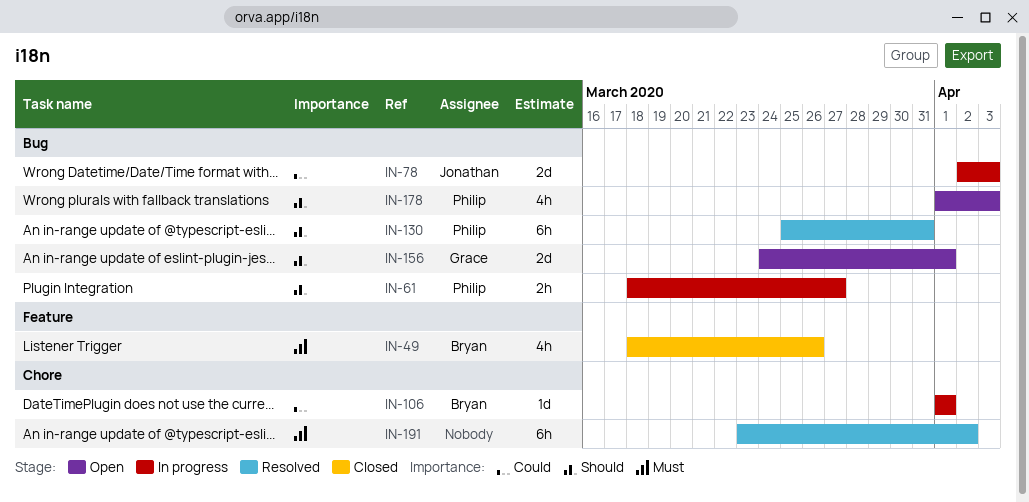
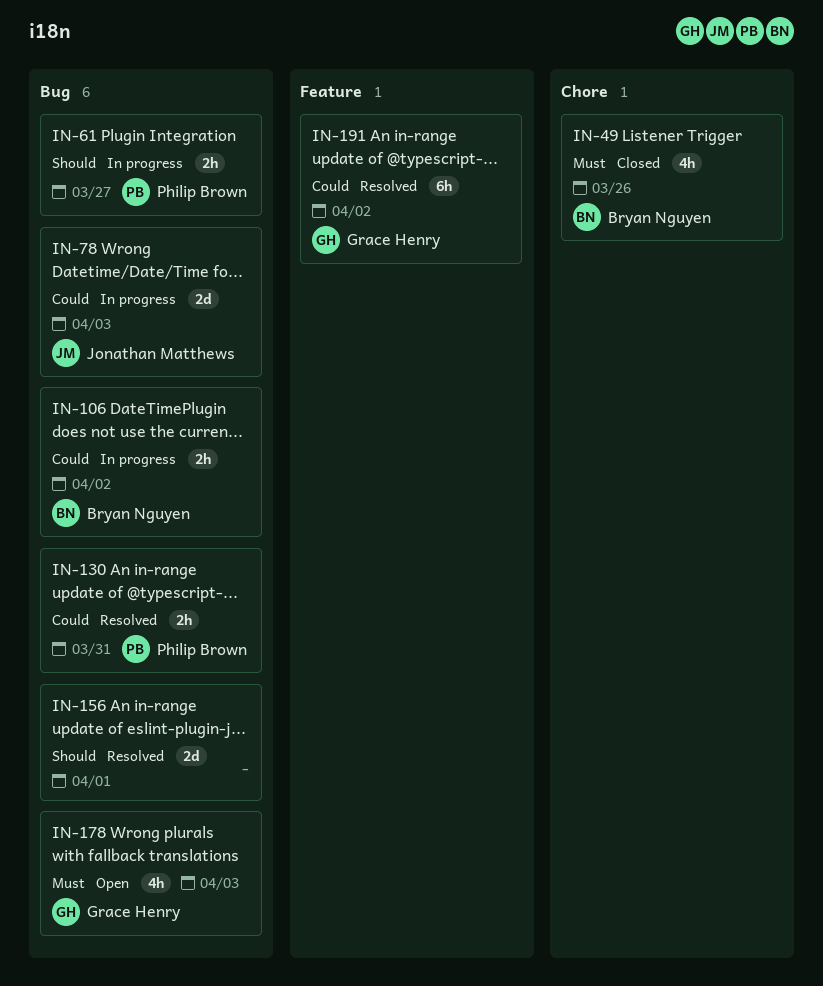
IN-49, label: Feature -> Chore
IN-106, label: Chore -> Bug
IN-106, estimate: 1d -> 2h
IN-106, due: Apr 1 -> Apr 2
IN-130, priority: Should -> Could
IN-130, estimate: 6h -> 2h
IN-156, status: Open -> Resolved
IN-156, owner: Grace Henry -> none
IN-178, owner: Philip Brown -> Grace Henry
IN-178, priority: Should -> Must
IN-191, owner: none -> Grace Henry
IN-191, priority: Must -> Could
IN-191, label: Chore -> Feature

